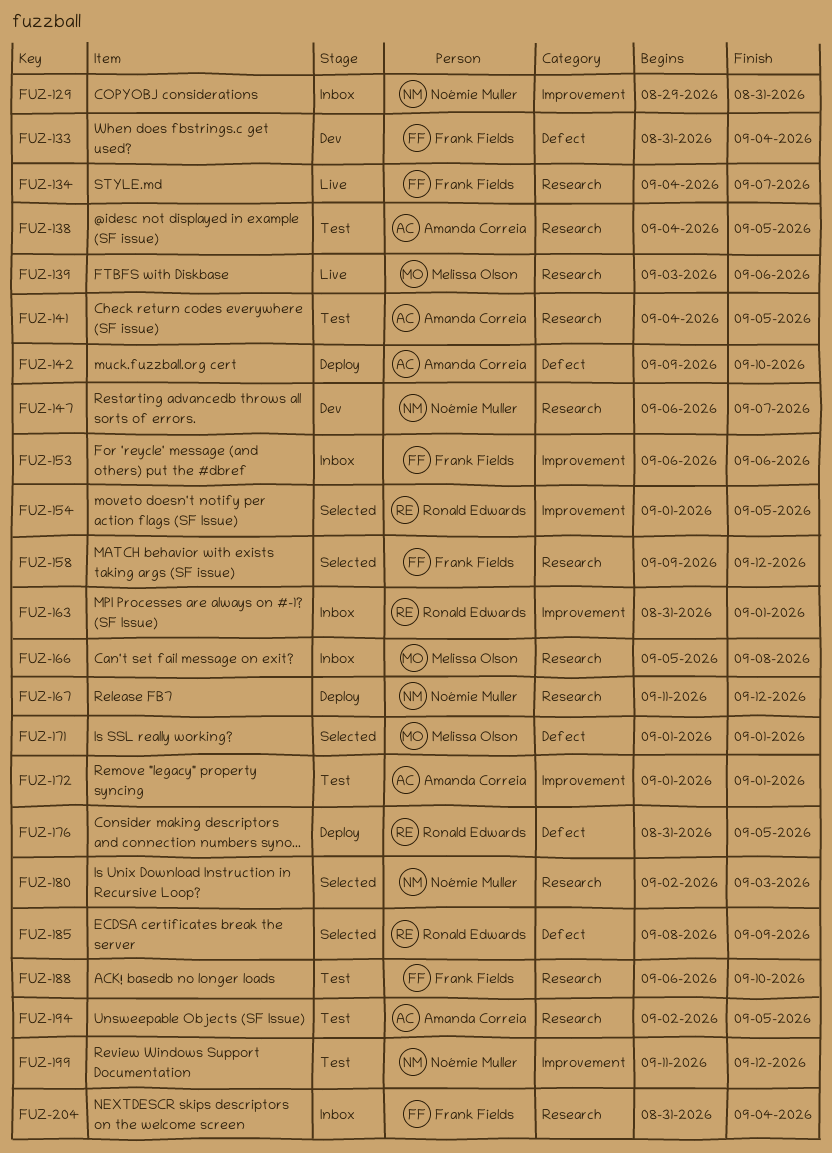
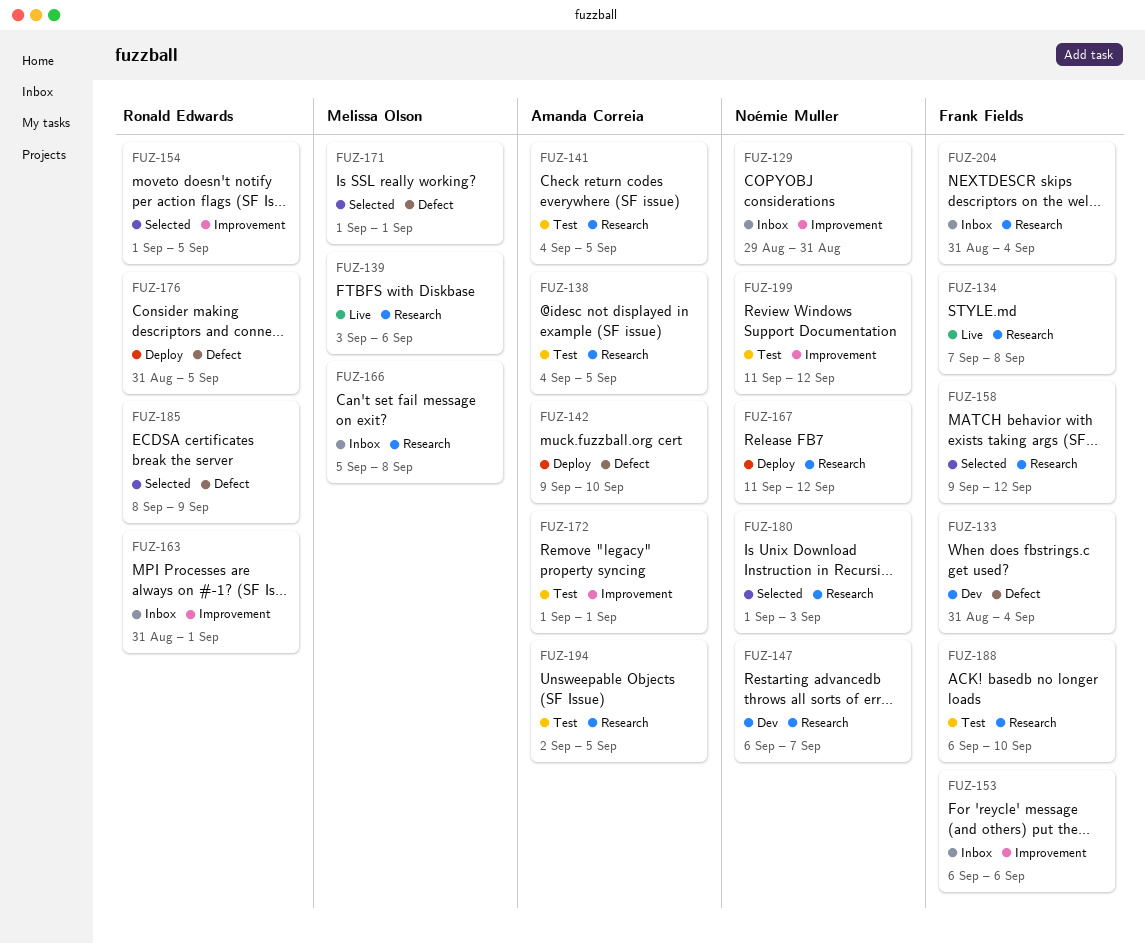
FUZ-134, start: Sep 4 -> Sep 7
FUZ-134, due: Sep 7 -> Sep 8
FUZ-180, start: Sep 2 -> Sep 1

